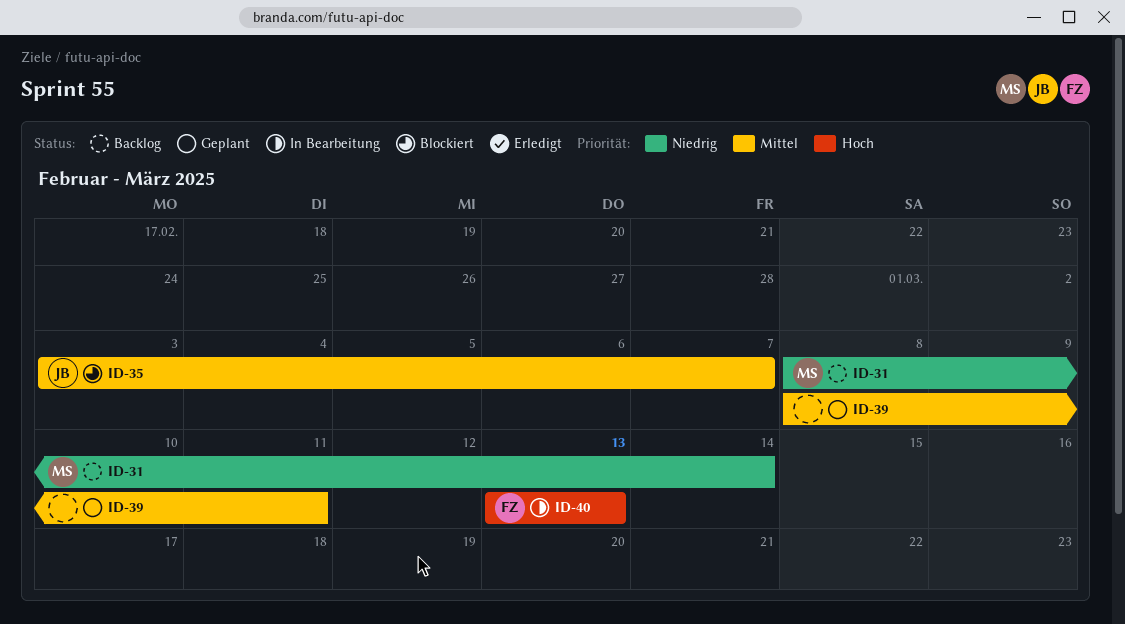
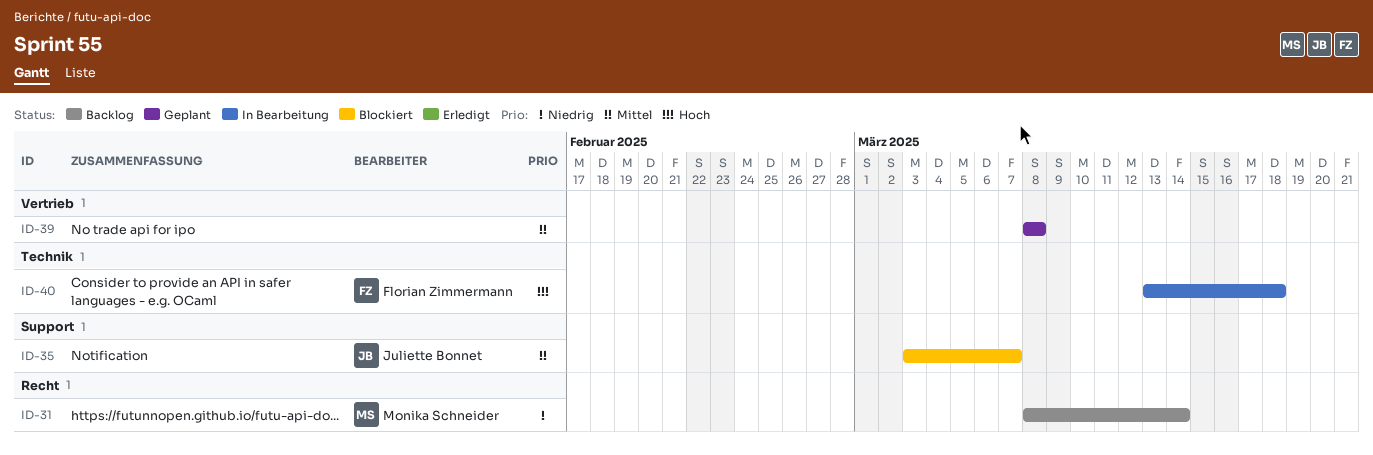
ID-39, due: Mar 11 -> Mar 8
ID-40, due: Mar 13 -> Mar 18

